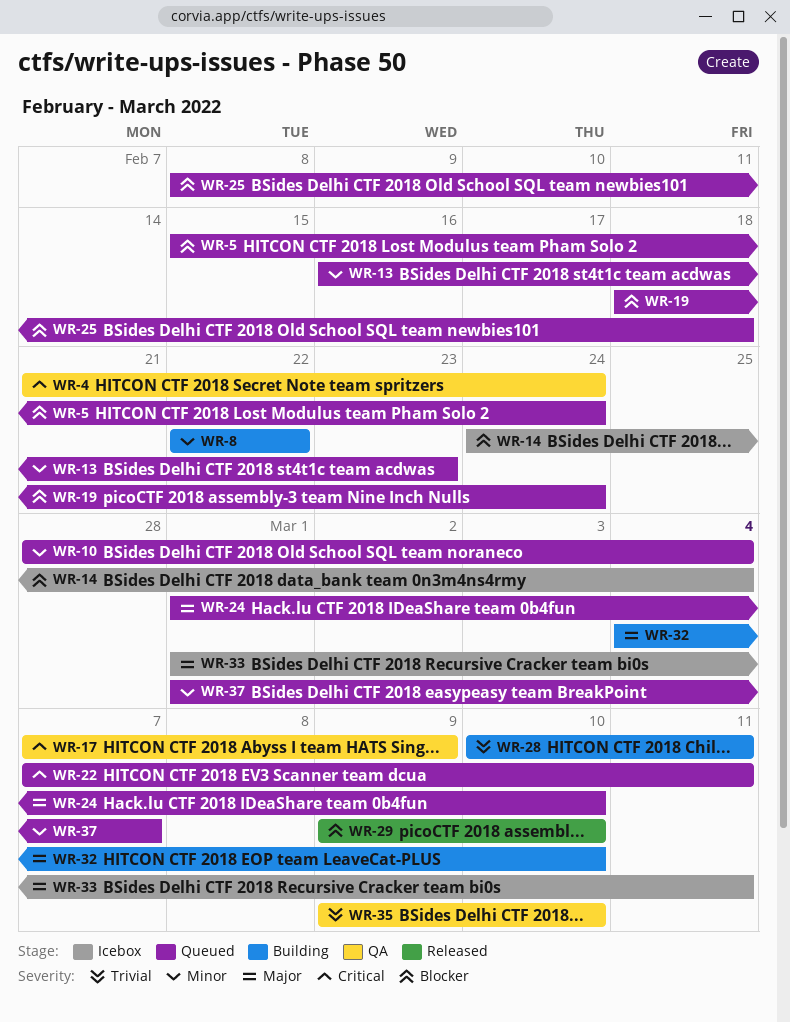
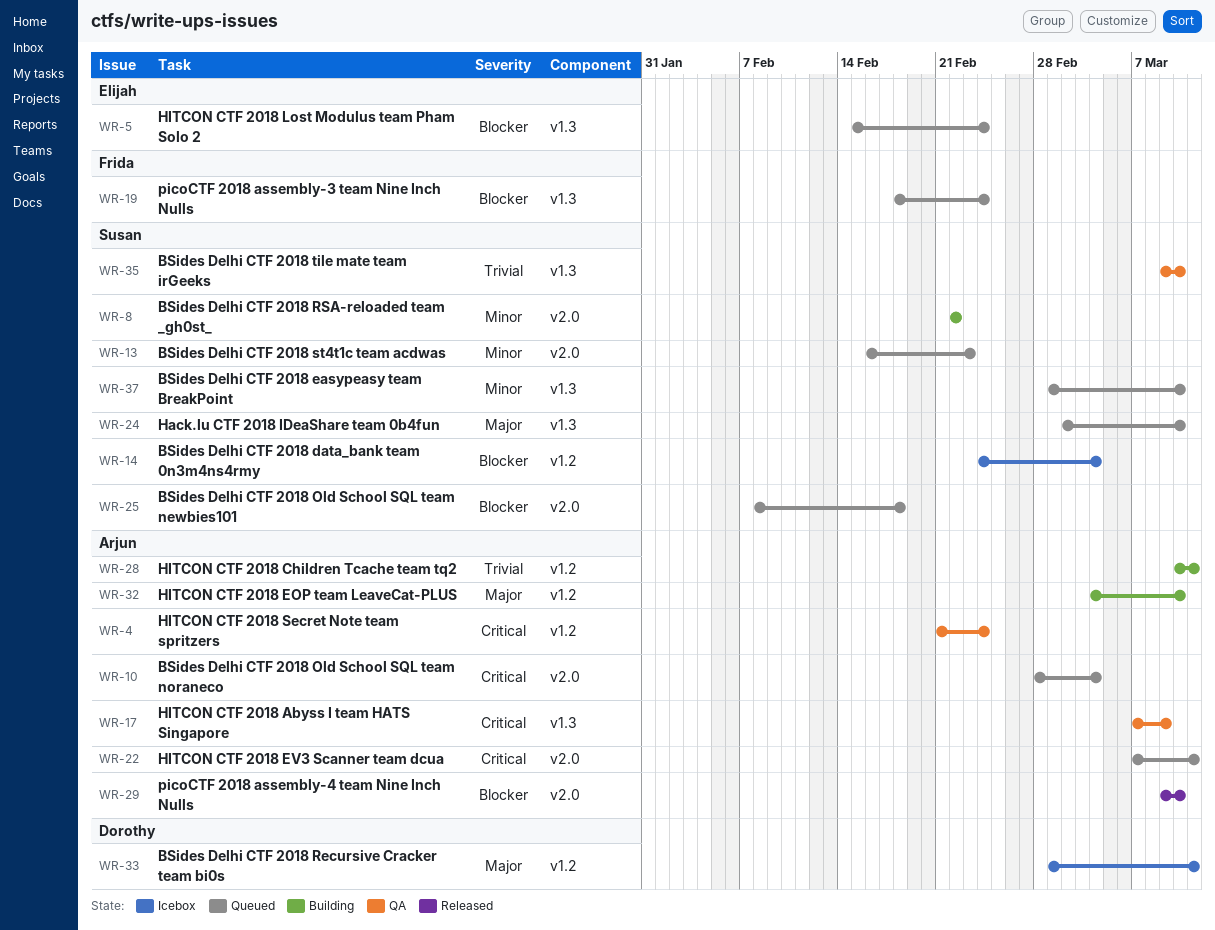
WR-10, priority: Minor -> Critical
WR-24, start: Mar 1 -> Mar 2
WR-37, due: Mar 7 -> Mar 10

